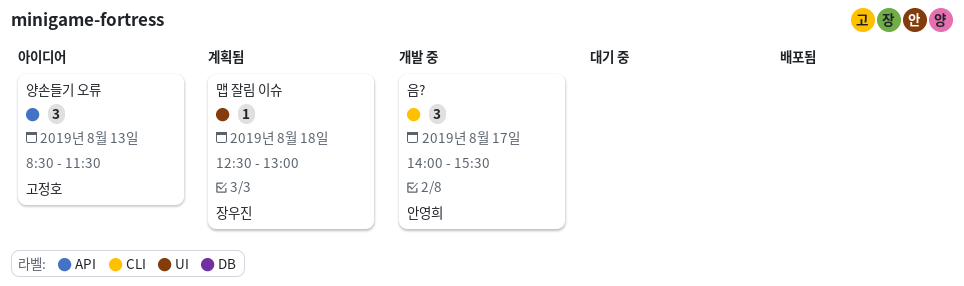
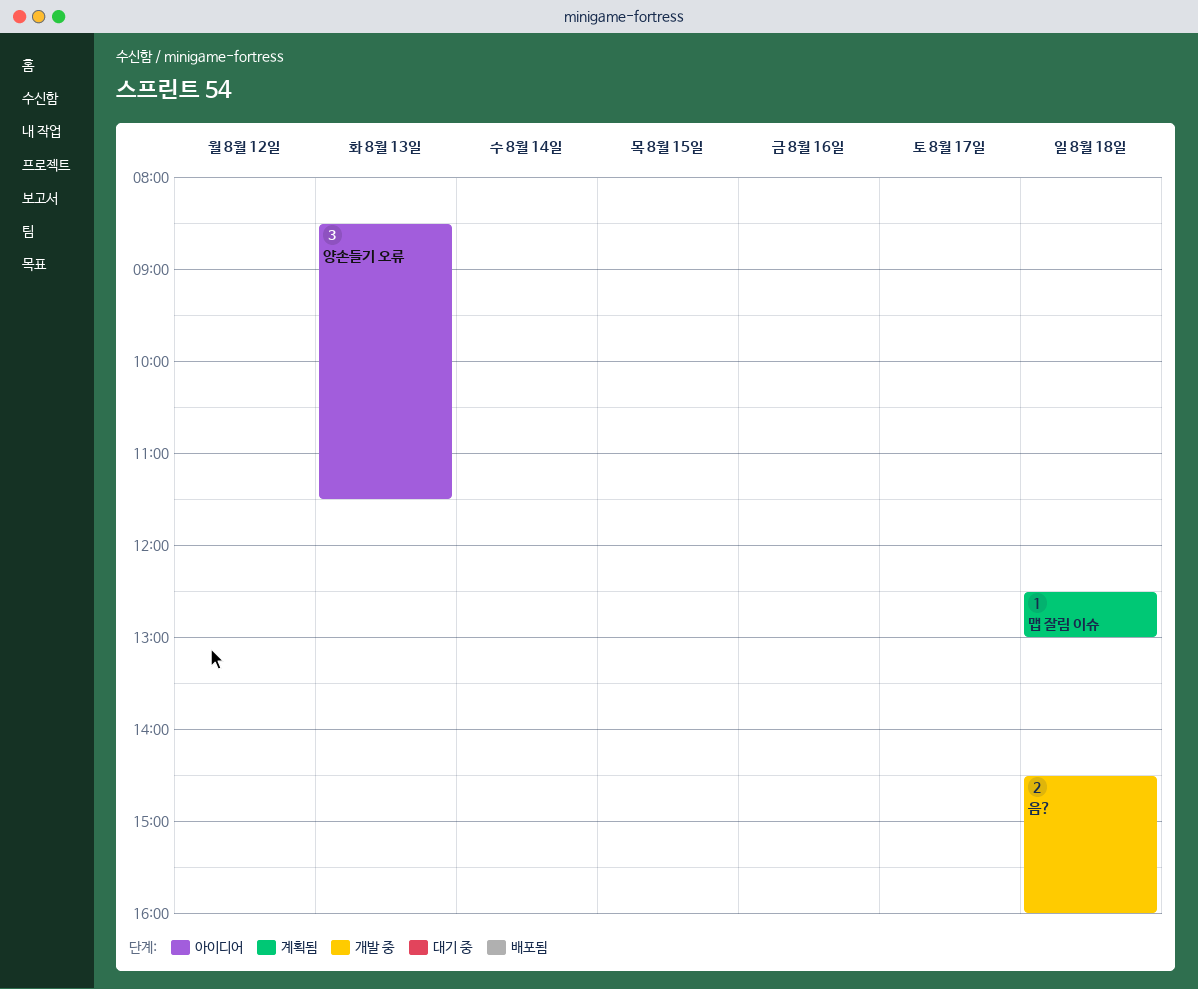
음?, estimate: 3 -> 2
음?, day: Aug 17 -> Aug 18
음?, begins: 14:00 -> 14:30
음?, ends: 15:30 -> 16:00

